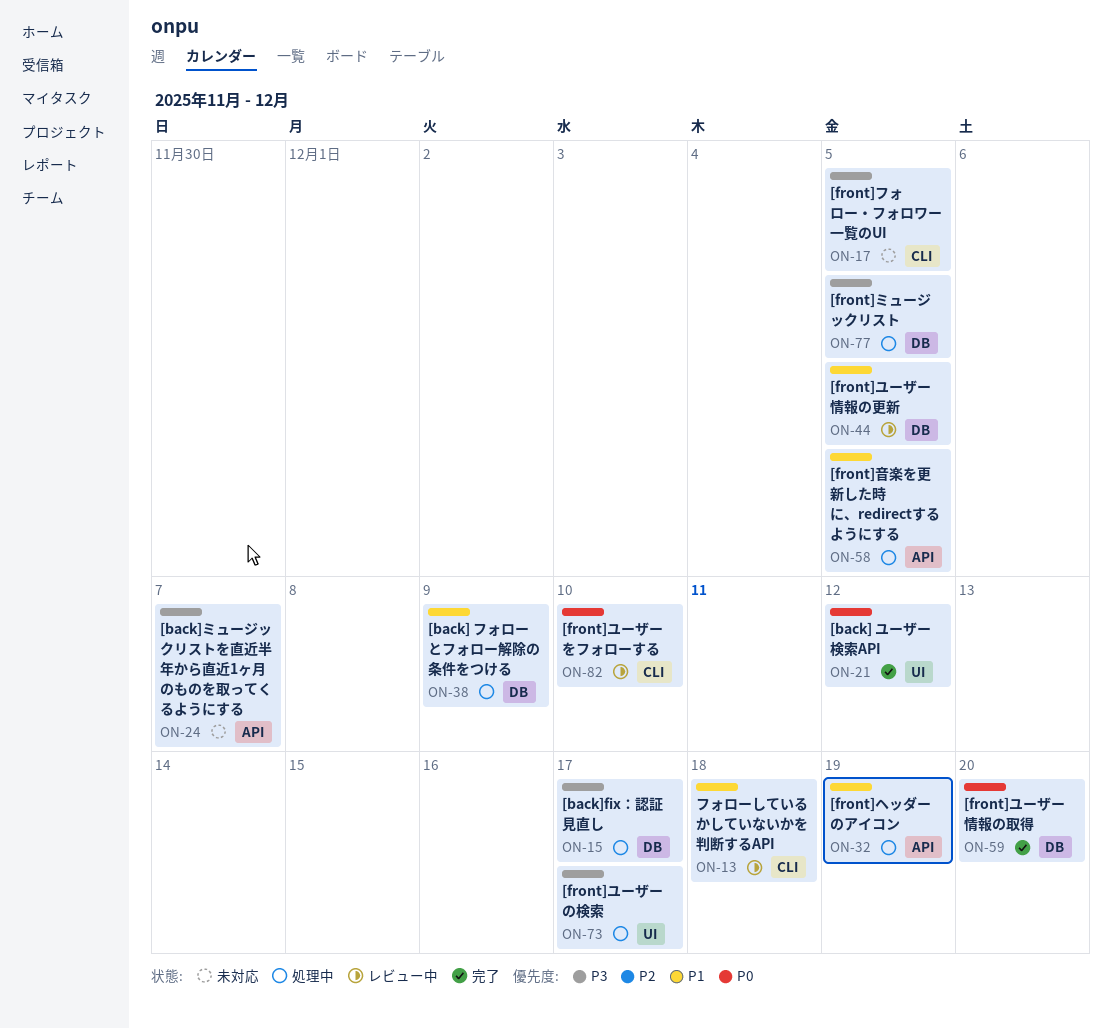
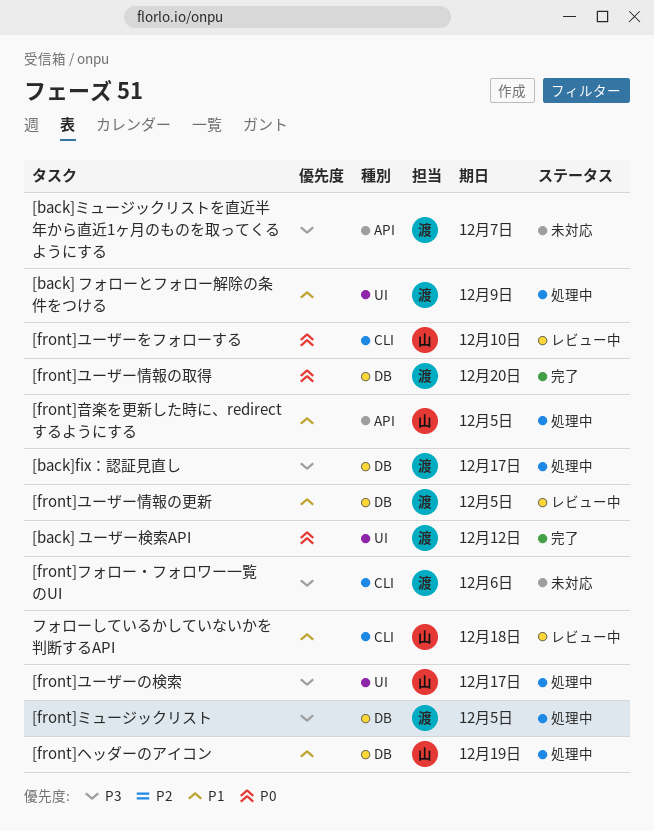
[back] フォローとフォロー解除の条件をつける, label: DB -> UI
[front]フォロー・フォロワー一覧のUI, due: Dec 5 -> Dec 6
[front]ヘッダーのアイコン, label: API -> DB

